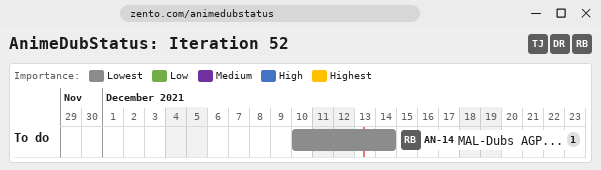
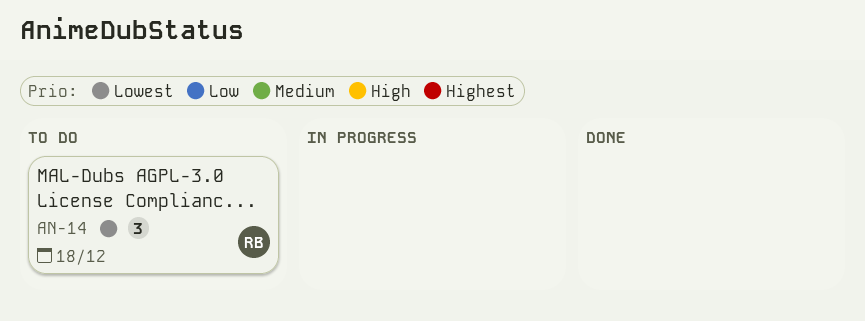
AN-14, estimate: 1 -> 3
AN-14, due: Dec 14 -> Dec 18

